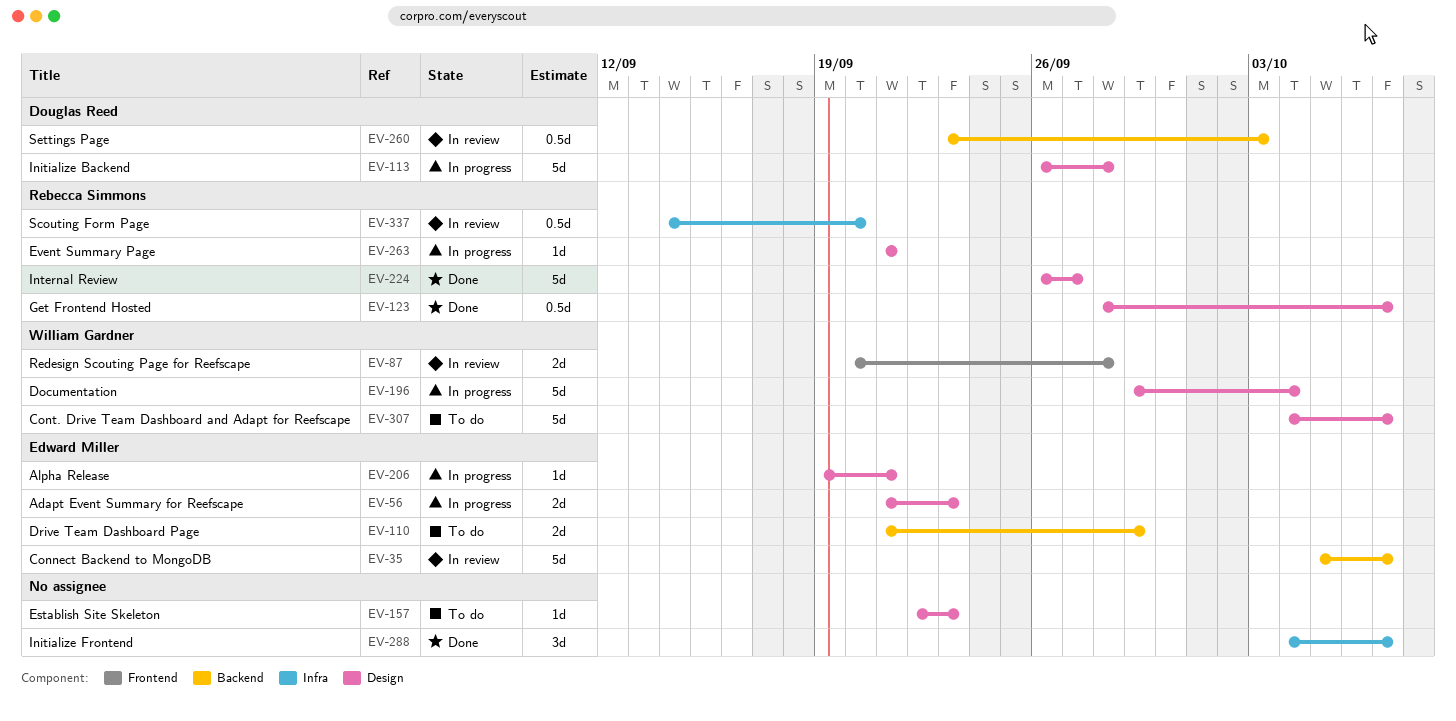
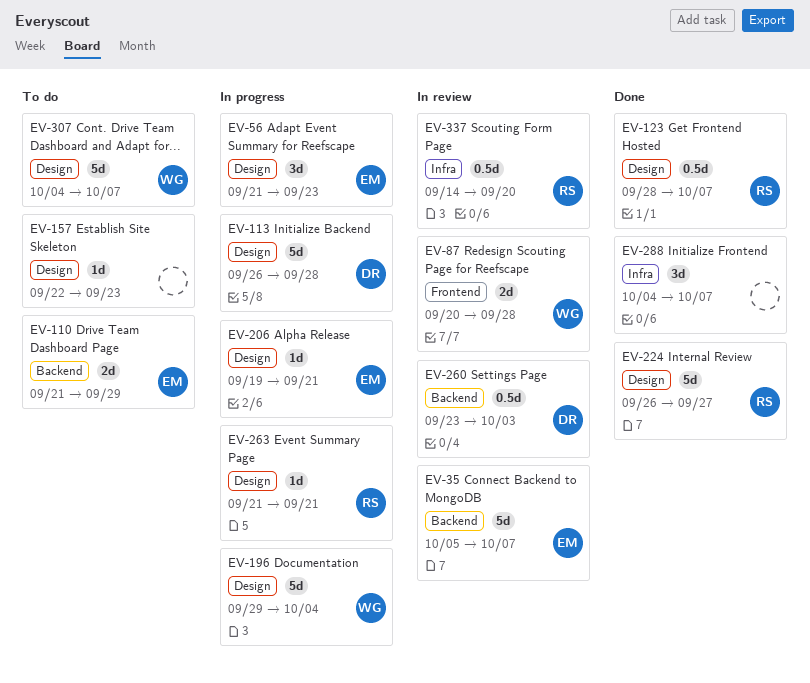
EV-56, estimate: 2d -> 3d

